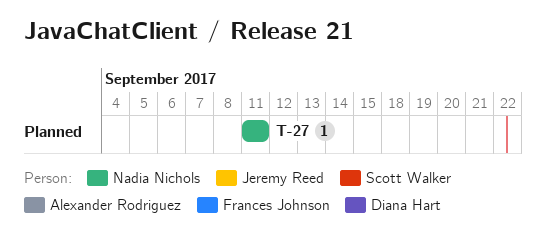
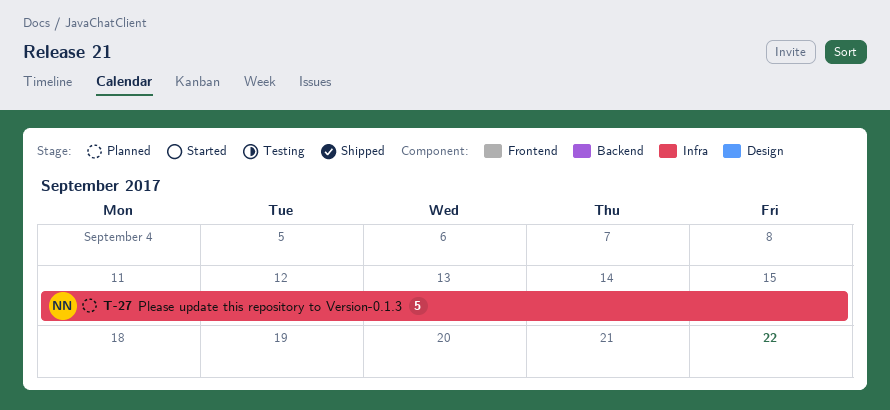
T-27, estimate: 1 -> 5
T-27, due: Sep 11 -> Sep 15

